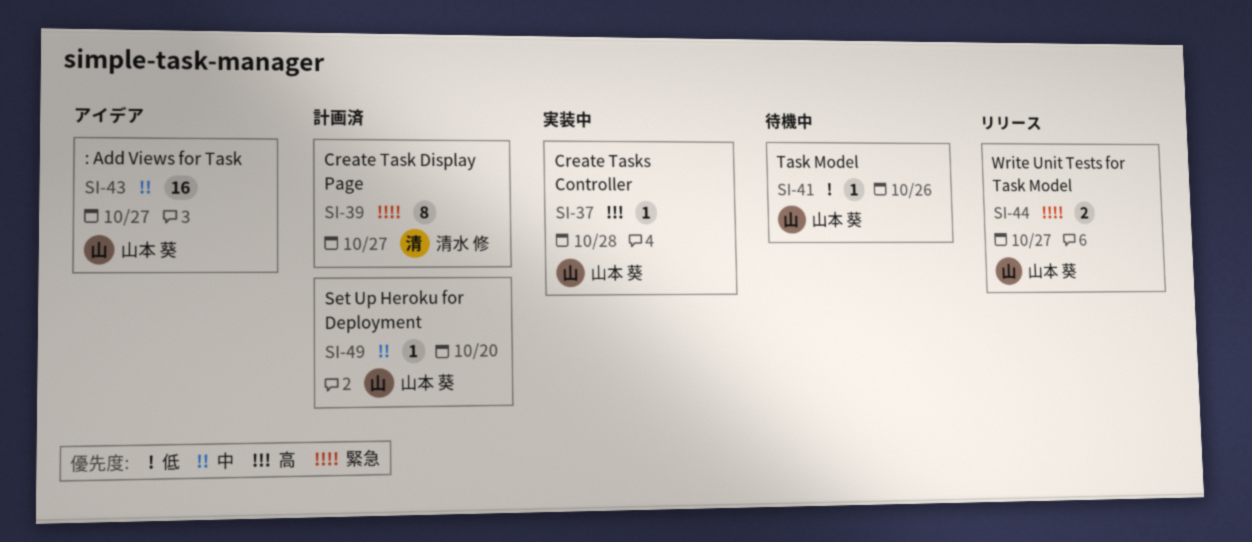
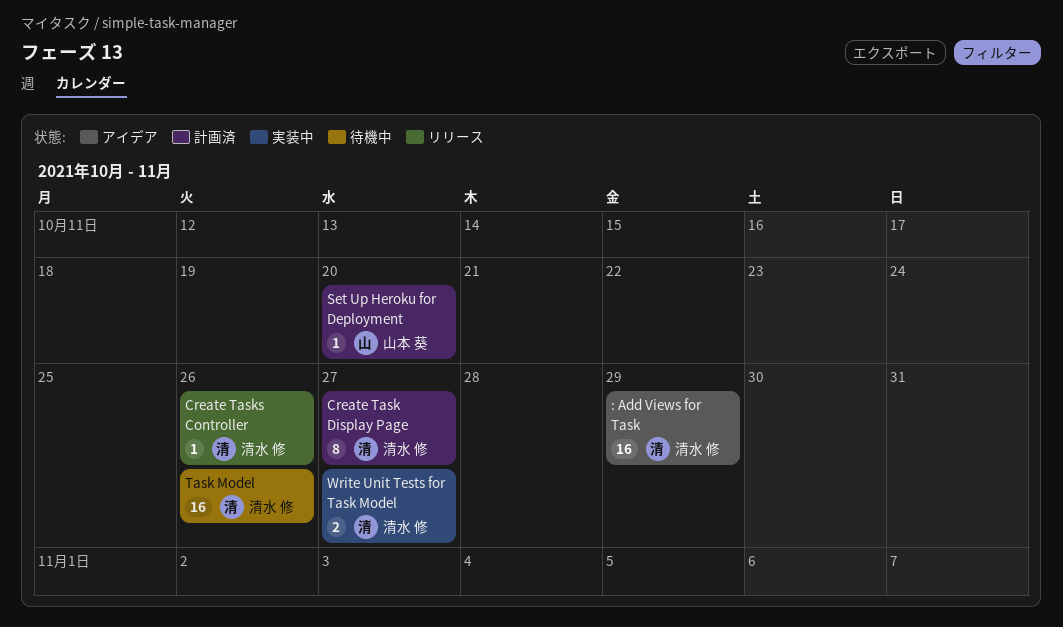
: Add Views for Task, owner: 山本 葵 -> 清水 修
: Add Views for Task, due: Oct 27 -> Oct 29
Create Tasks Controller, status: 実装中 -> リリース
Create Tasks Controller, owner: 山本 葵 -> 清水 修
Create Tasks Controller, due: Oct 28 -> Oct 26
Task Model, owner: 山本 葵 -> 清水 修
Task Model, estimate: 1 -> 16
Write Unit Tests for Task Model, status: リリース -> 実装中
Write Unit Tests for Task Model, owner: 山本 葵 -> 清水 修

